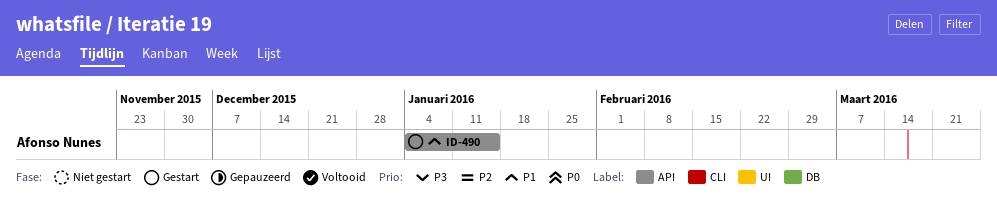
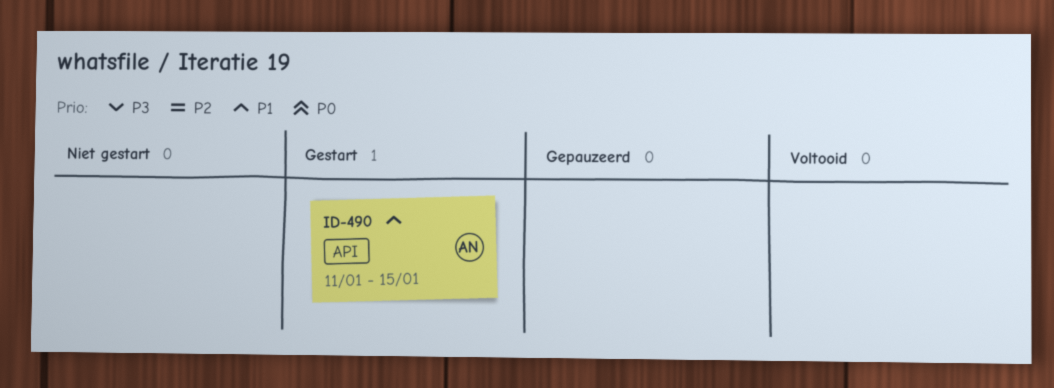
ID-490, start: Jan 4 -> Jan 11

